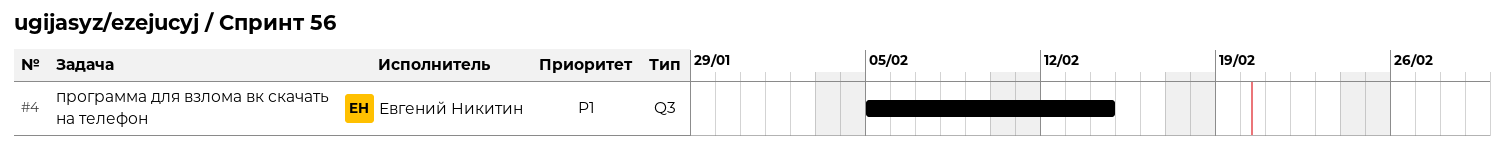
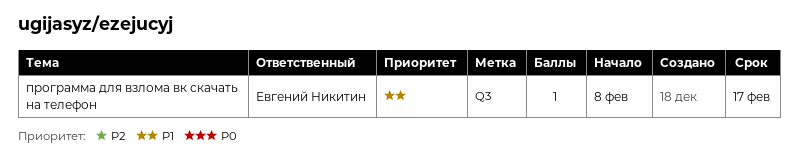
программа для взлома вк скачать на телефон, start: Feb 5 -> Feb 8
программа для взлома вк скачать на телефон, due: Feb 14 -> Feb 17

